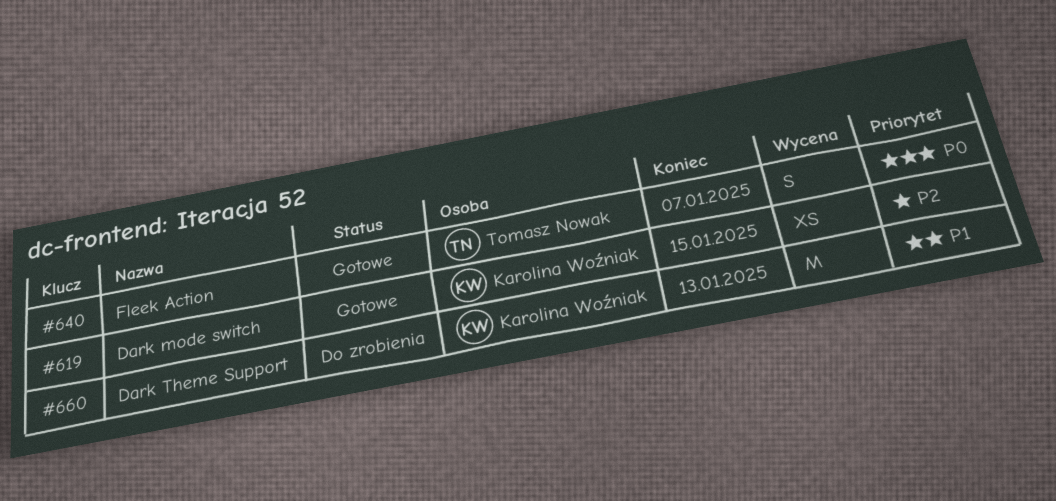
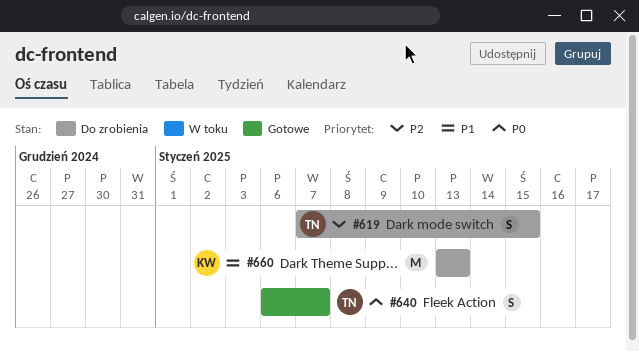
#619, status: Gotowe -> Do zrobienia
#619, owner: Karolina Woźniak -> Tomasz Nowak
#619, estimate: XS -> S

